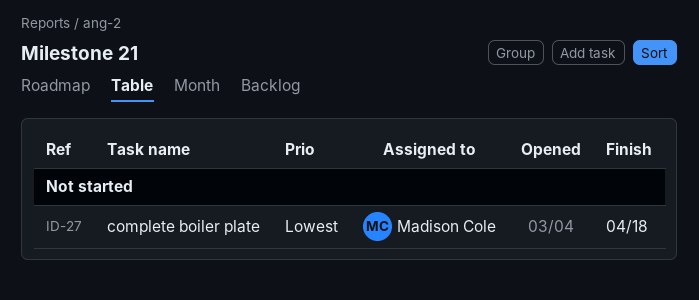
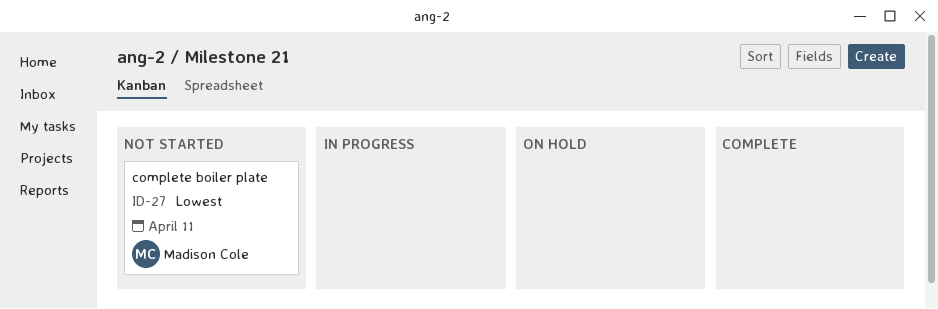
ID-27, due: Apr 18 -> Apr 11

